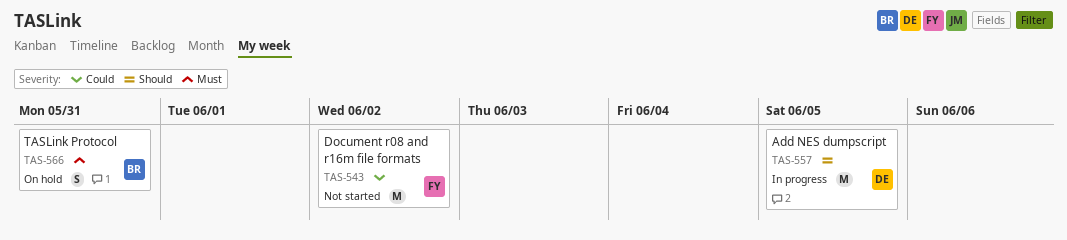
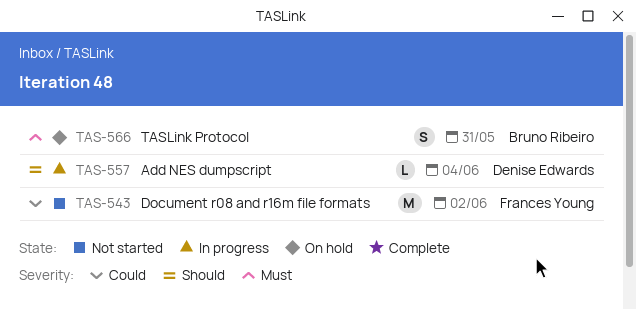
TAS-557, estimate: M -> L
TAS-557, due: Jun 5 -> Jun 4

